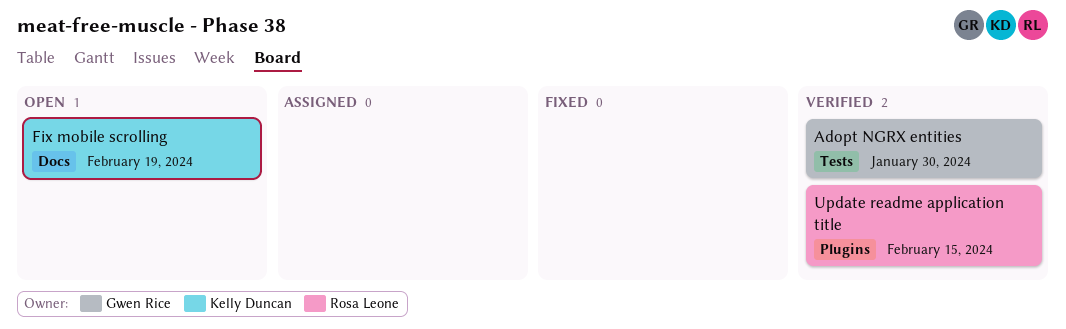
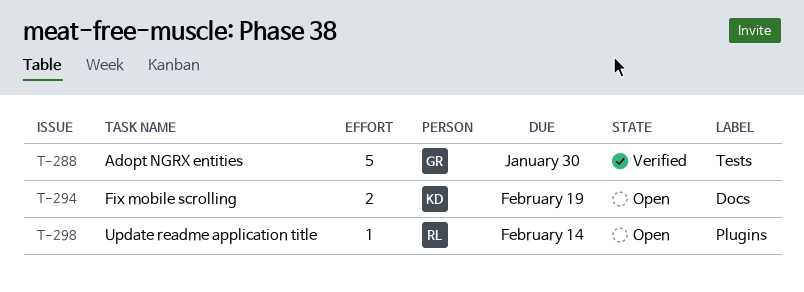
Update readme application title, status: Verified -> Open
Update readme application title, due: Feb 15 -> Feb 14

